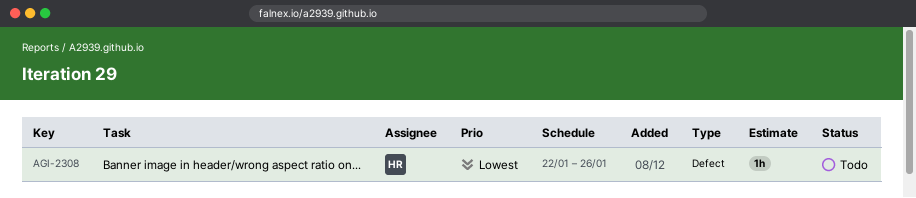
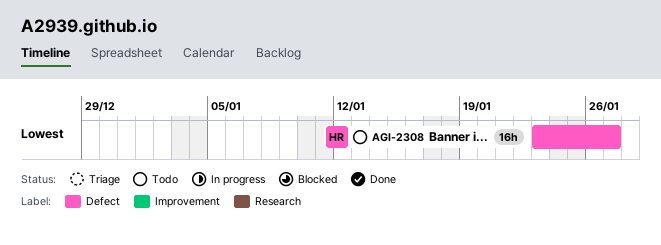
AGI-2308, estimate: 1h -> 16h
AGI-2308, start: Jan 22 -> Jan 23
AGI-2308, due: Jan 26 -> Jan 27

